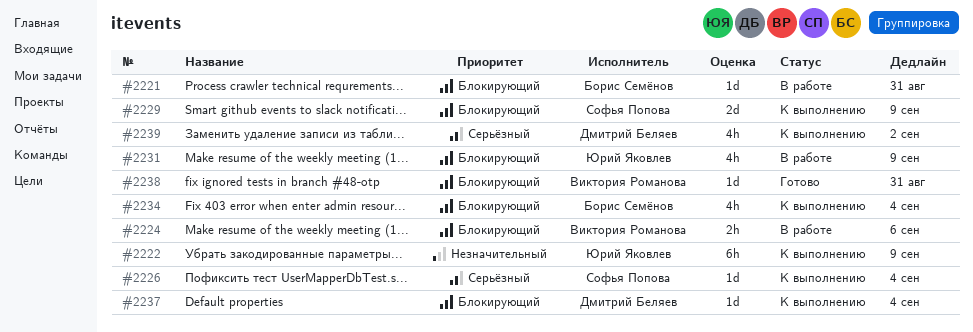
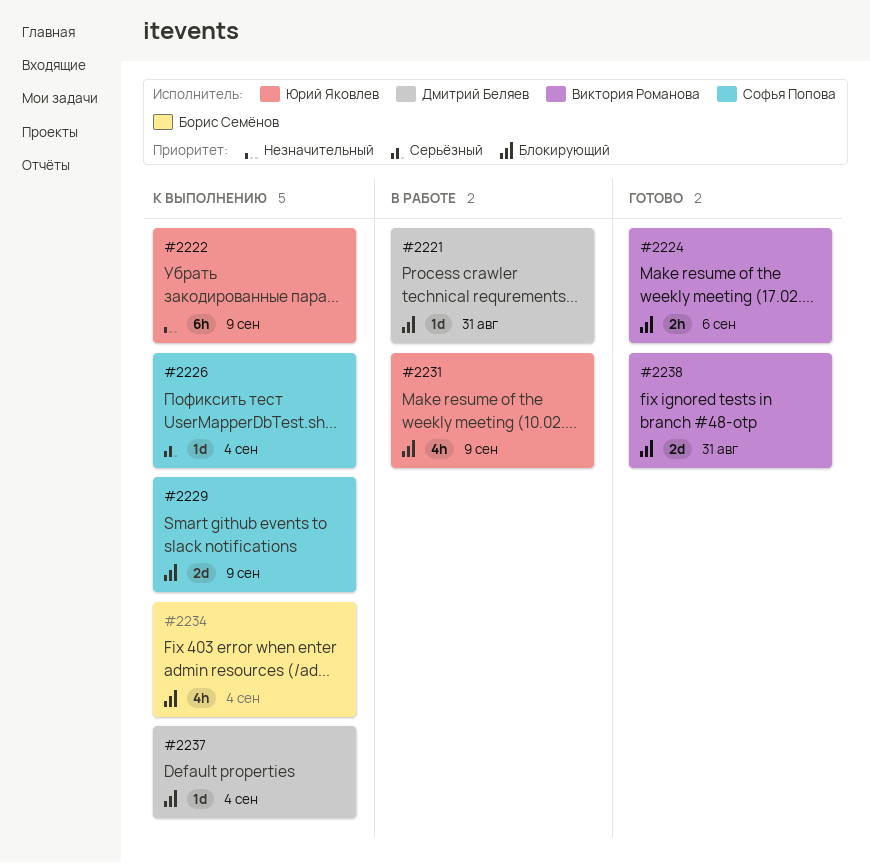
#2221, owner: Борис Семёнов -> Дмитрий Беляев
#2224, status: В работе -> Готово
#2238, estimate: 1d -> 2d
#2239: present -> none

